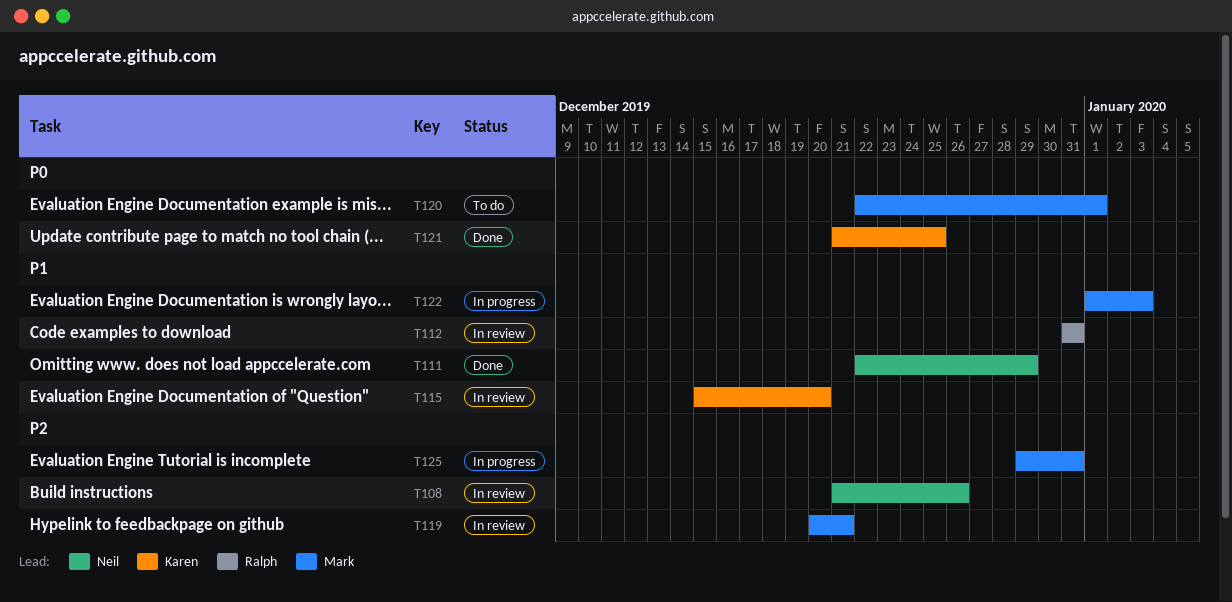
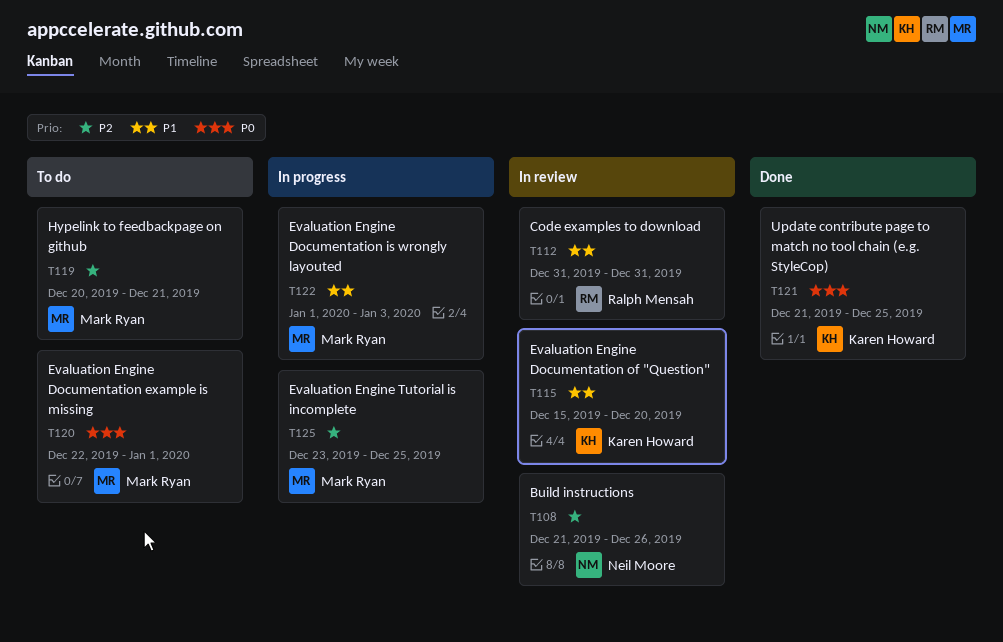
T111: present -> none
T119, status: In review -> To do
T125, start: Dec 29 -> Dec 23
T125, due: Dec 31 -> Dec 25

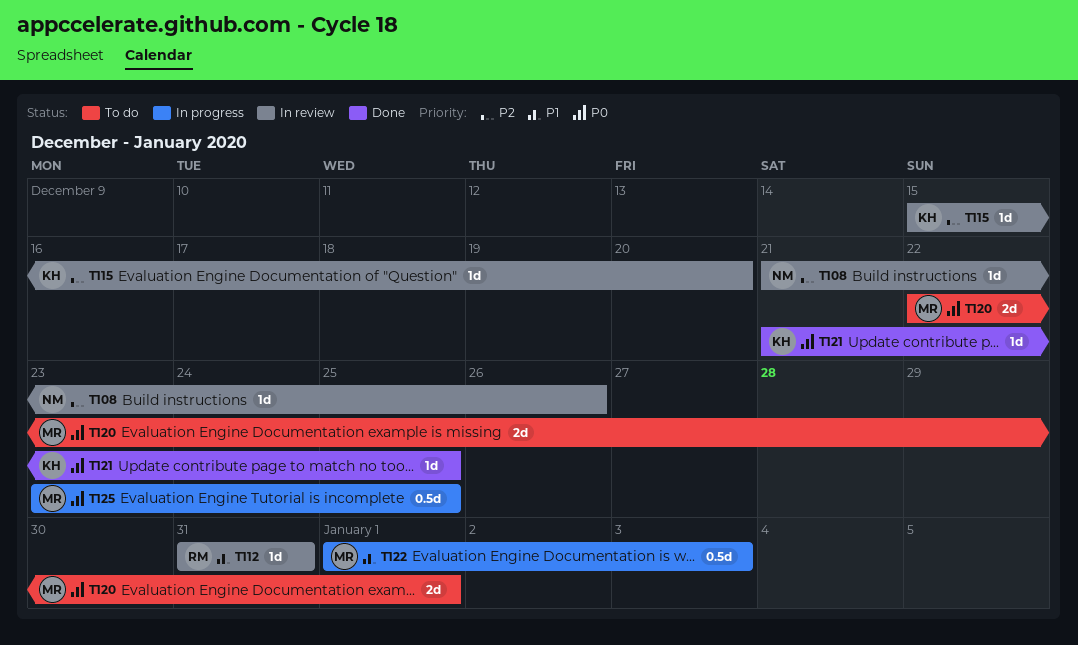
T115, priority: P1 -> P2
T119: present -> none
T125, priority: P2 -> P0

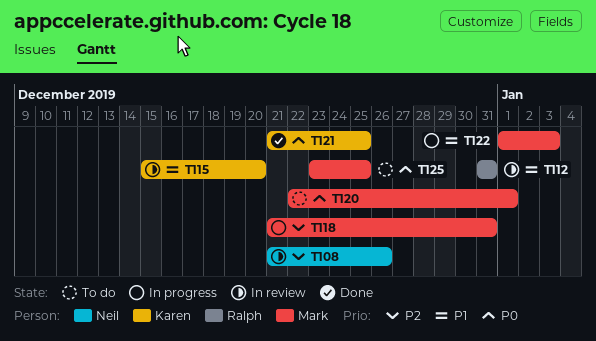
T115, priority: P2 -> P1
T118: none -> present
T125, status: In progress -> To do

